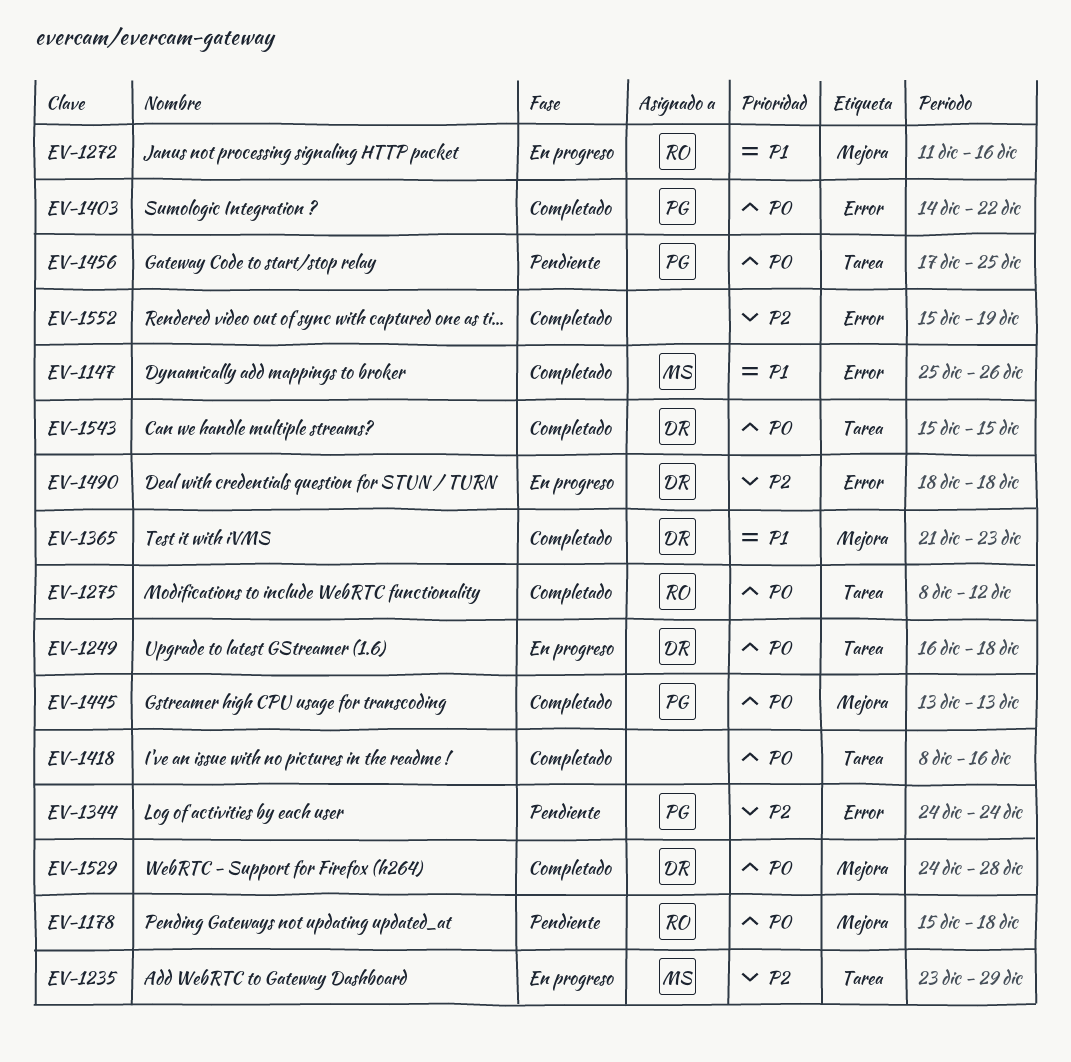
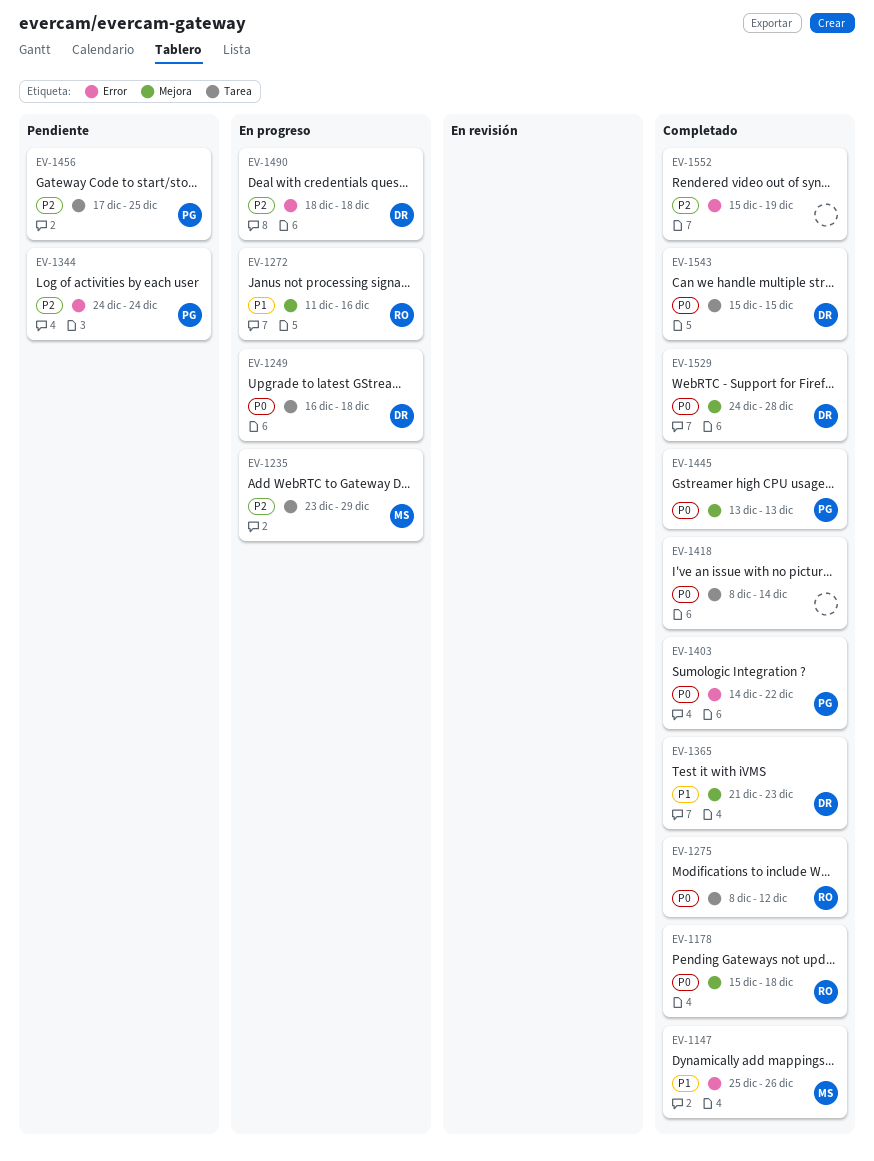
EV-1178, status: Pendiente -> Completado
EV-1418, due: Dec 16 -> Dec 14
EV-1456, priority: P0 -> P2

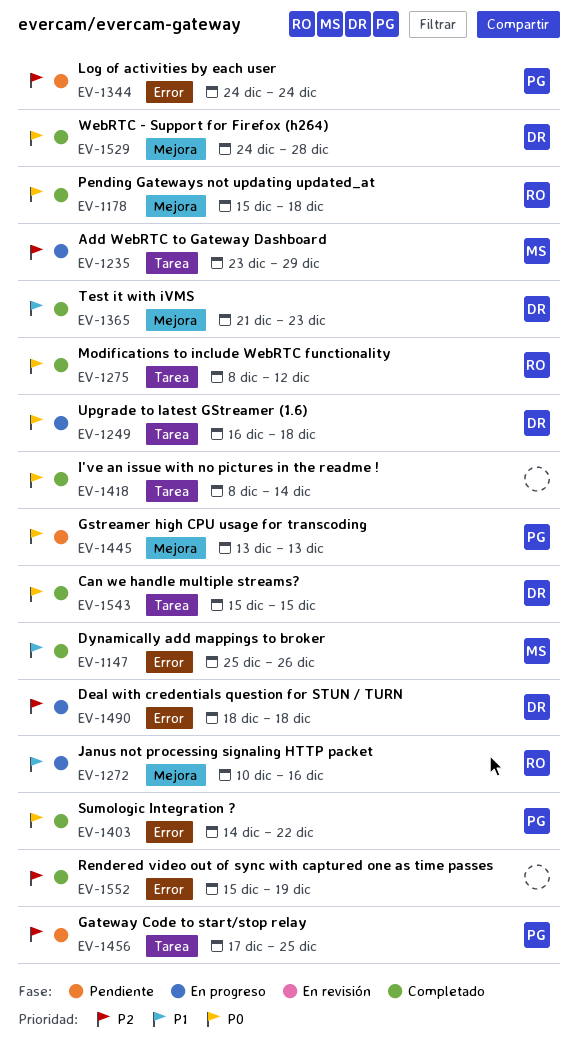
EV-1272, start: Dec 11 -> Dec 10
EV-1445, status: Completado -> Pendiente

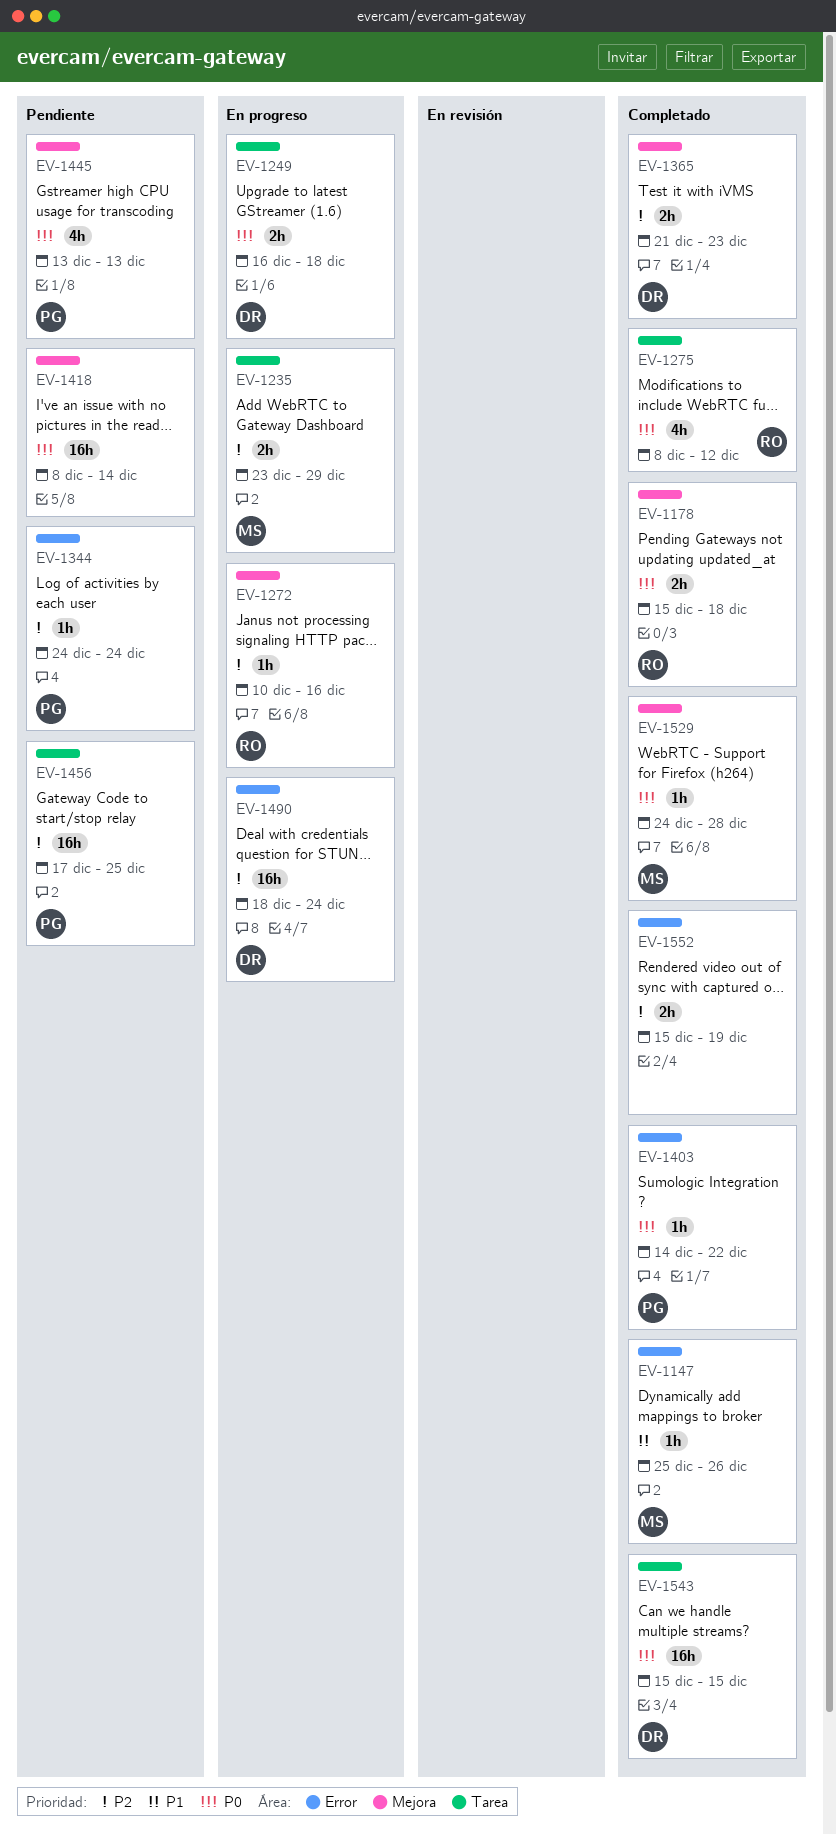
EV-1272, priority: P1 -> P2
EV-1365, priority: P1 -> P2
EV-1418, status: Completado -> Pendiente
EV-1418, label: Tarea -> Mejora
EV-1490, due: Dec 18 -> Dec 24
EV-1529, owner: DR -> MS

